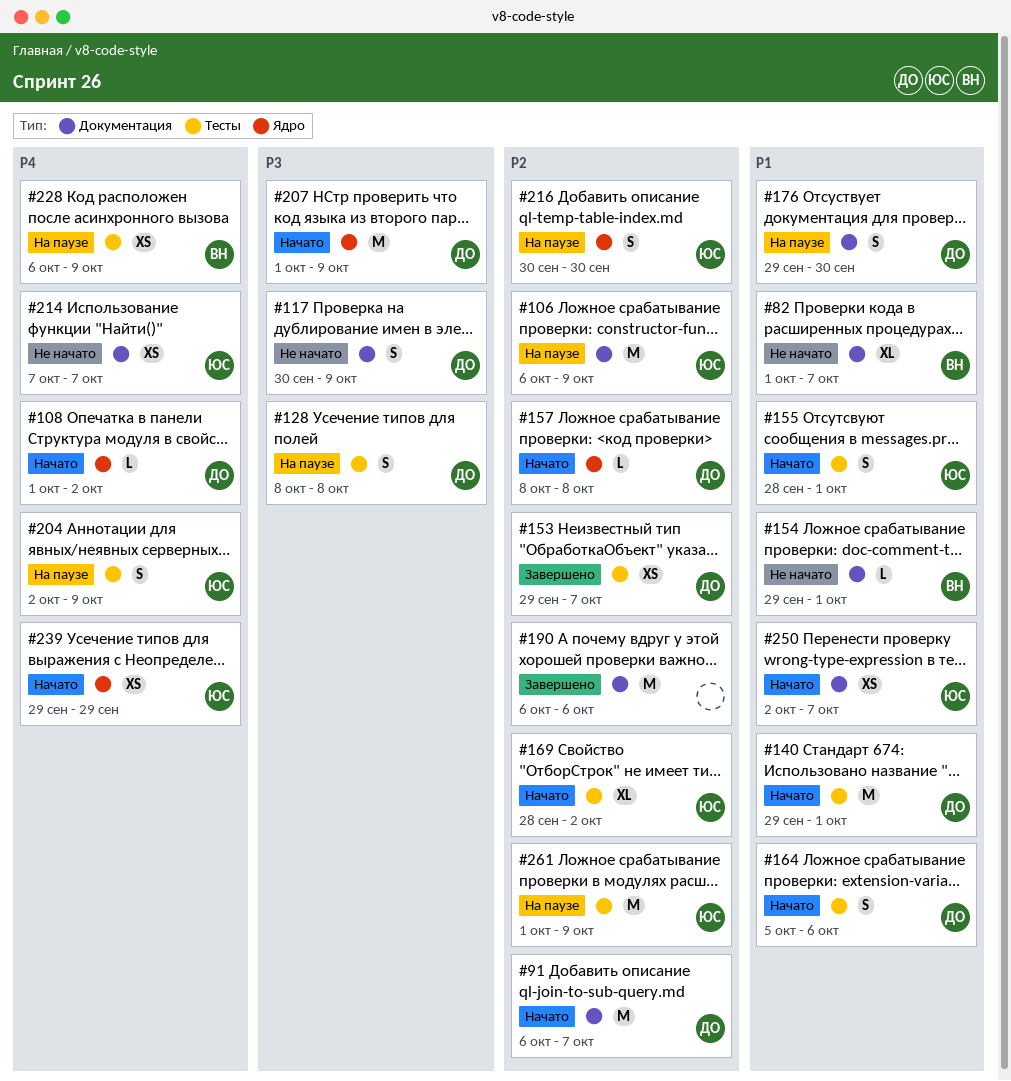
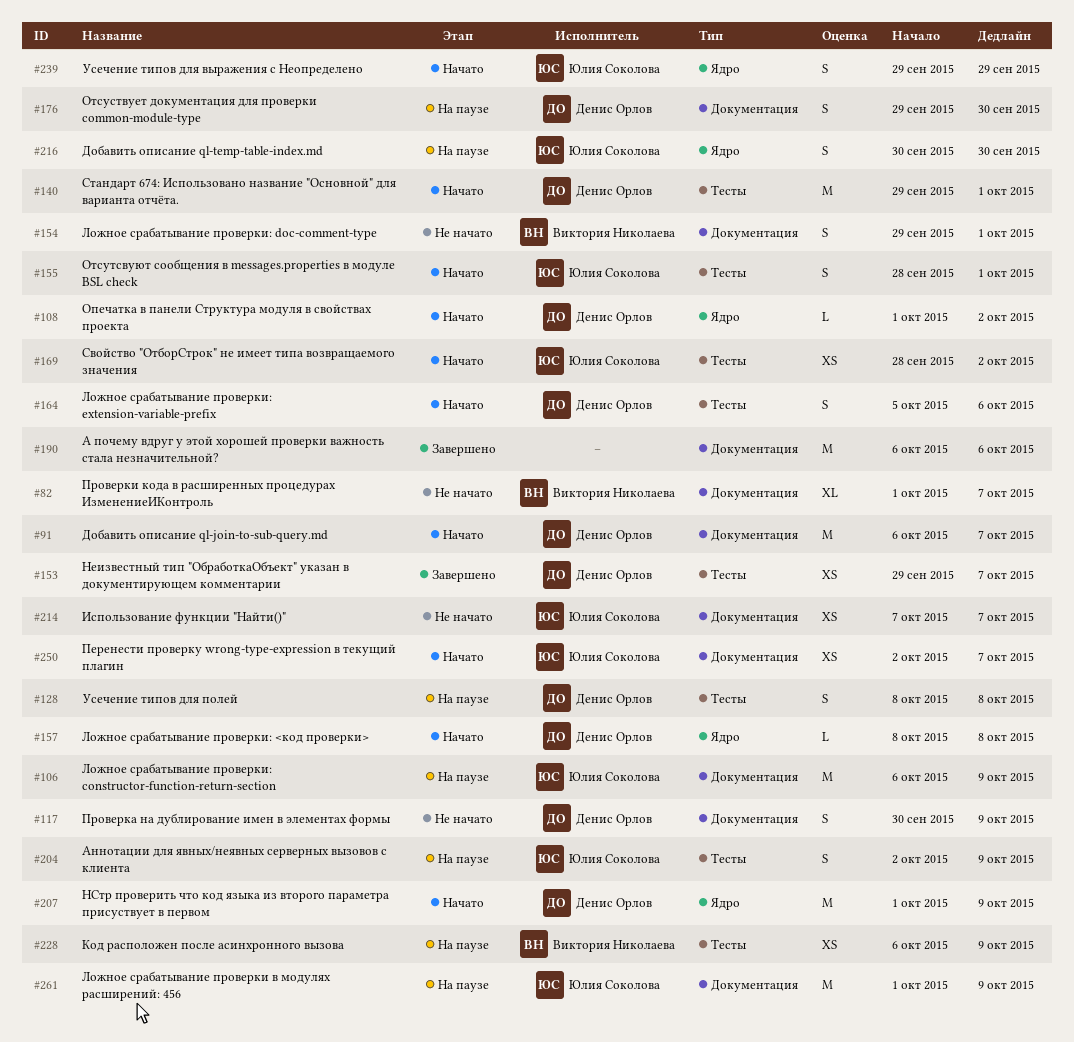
#154, estimate: L -> S
#169, estimate: XL -> XS
#239, estimate: XS -> S
#261, label: Тесты -> Документация

